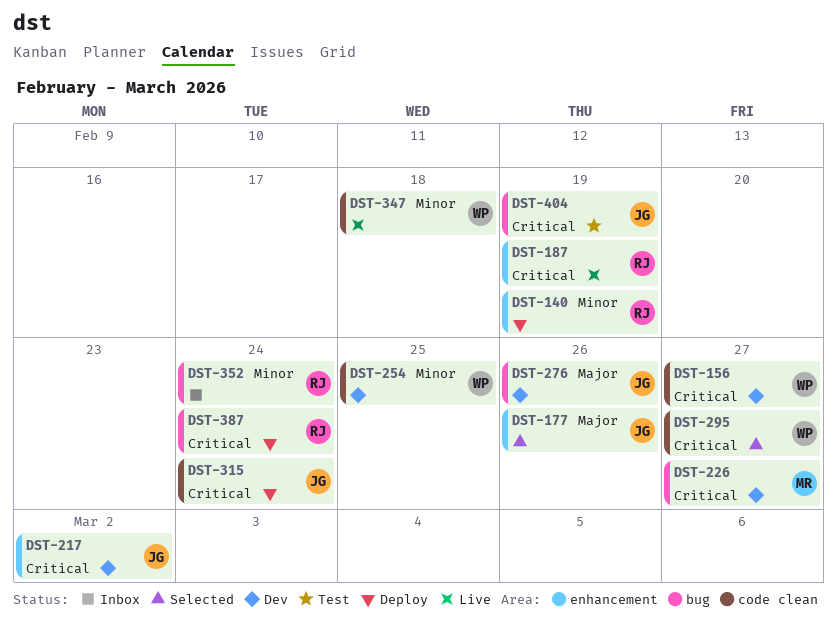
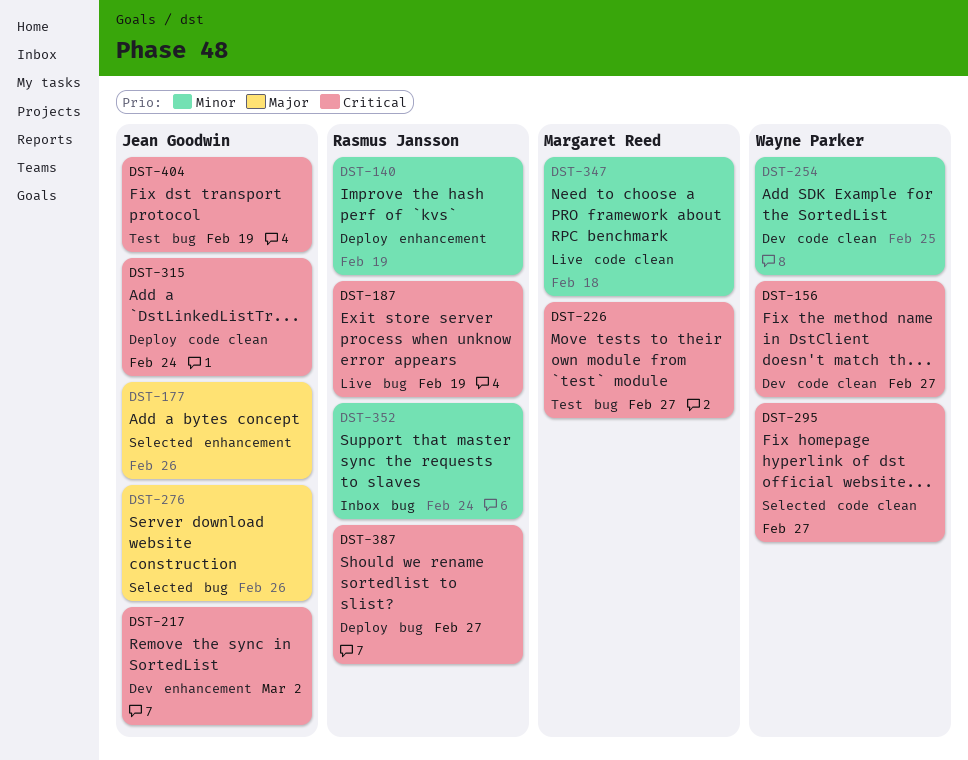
DST-187, label: enhancement -> bug
DST-226, status: Dev -> Test
DST-276, status: Dev -> Selected
DST-347, owner: Wayne Parker -> Margaret Reed
DST-387, due: Feb 24 -> Feb 27

